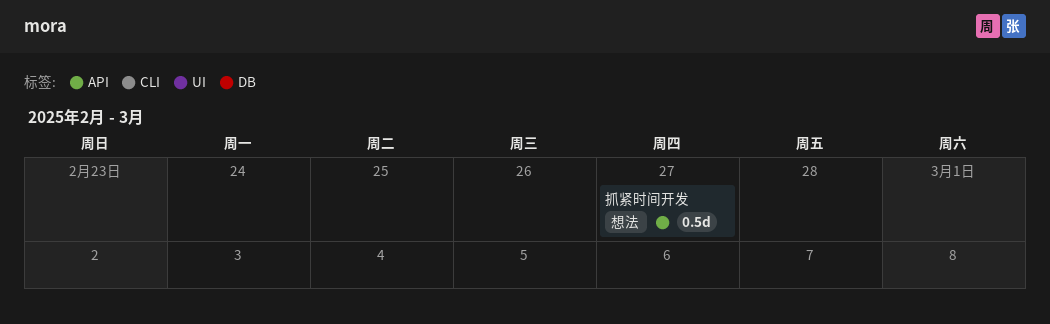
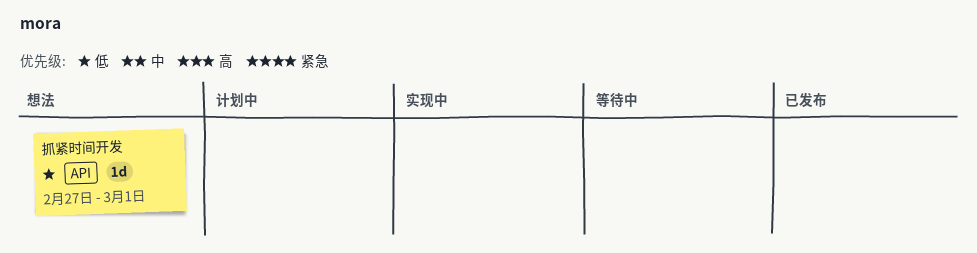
抓紧时间开发, estimate: 0.5d -> 1d
抓紧时间开发, due: Feb 27 -> Mar 1

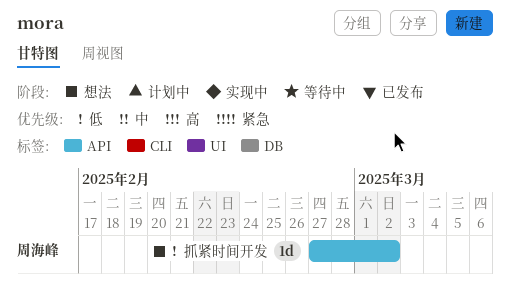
抓紧时间开发, due: Mar 1 -> Mar 2

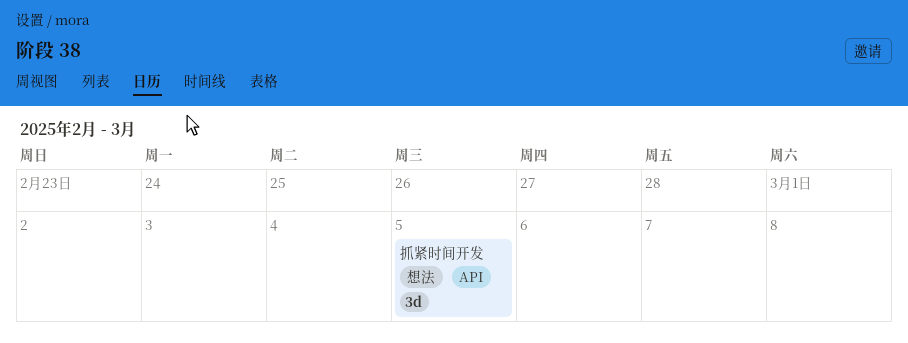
抓紧时间开发, estimate: 1d -> 3d
抓紧时间开发, due: Mar 2 -> Mar 5

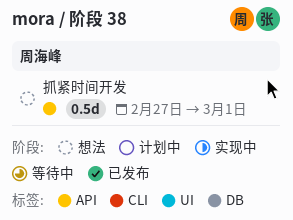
抓紧时间开发, estimate: 3d -> 0.5d
抓紧时间开发, due: Mar 5 -> Mar 1

